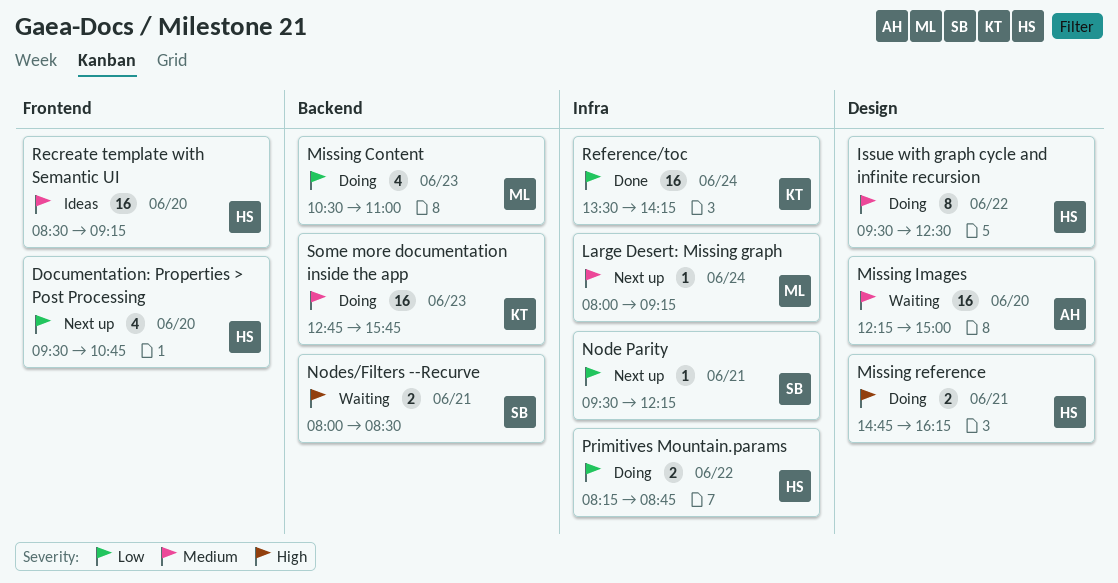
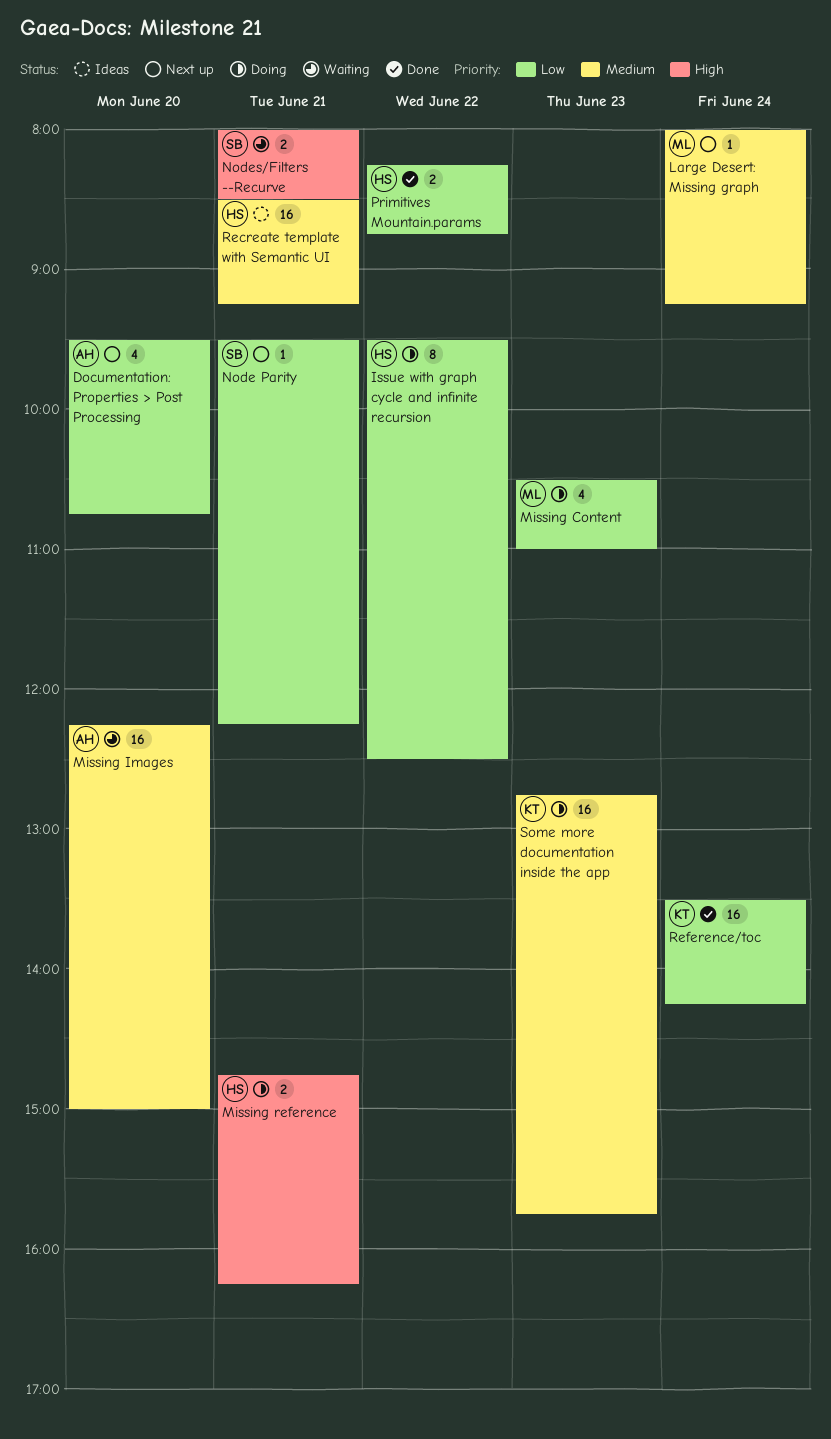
Documentation: Properties > Post Processing, owner: HS -> AH
Issue with graph cycle and infinite recursion, priority: Medium -> Low
Primitives Mountain.params, status: Doing -> Done
Recreate template with Semantic UI, day: Jun 20 -> Jun 21

